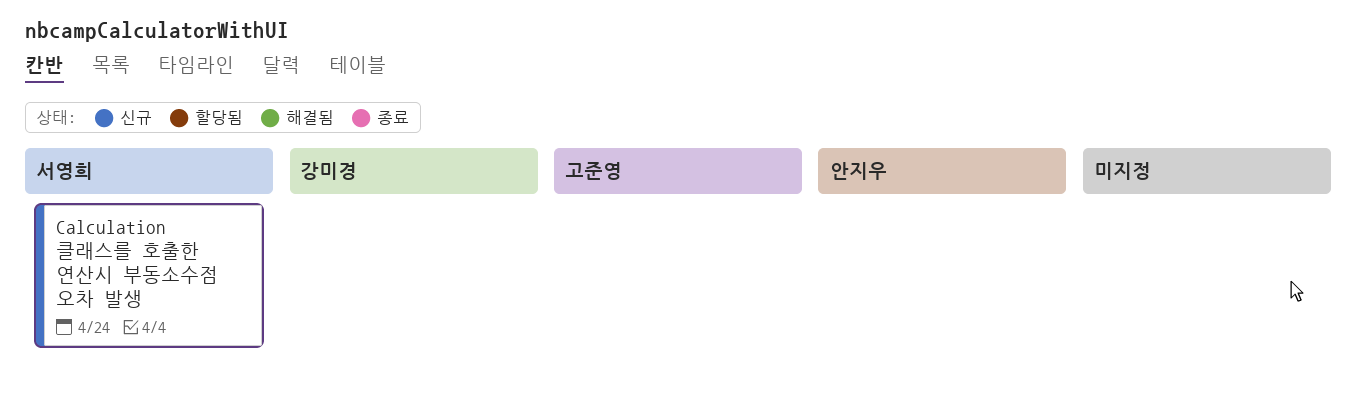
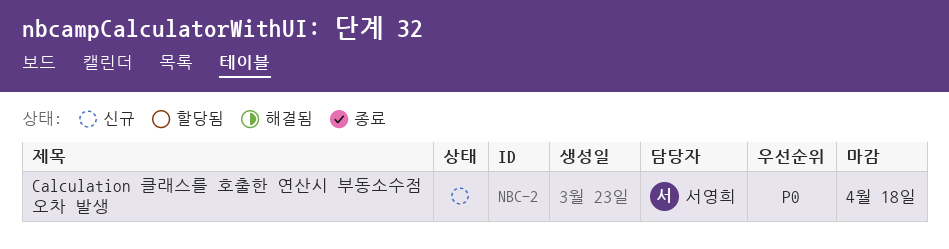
Calculation 클래스를 호출한 연산시 부동소수점 오차 발생, due: Apr 24 -> Apr 18

